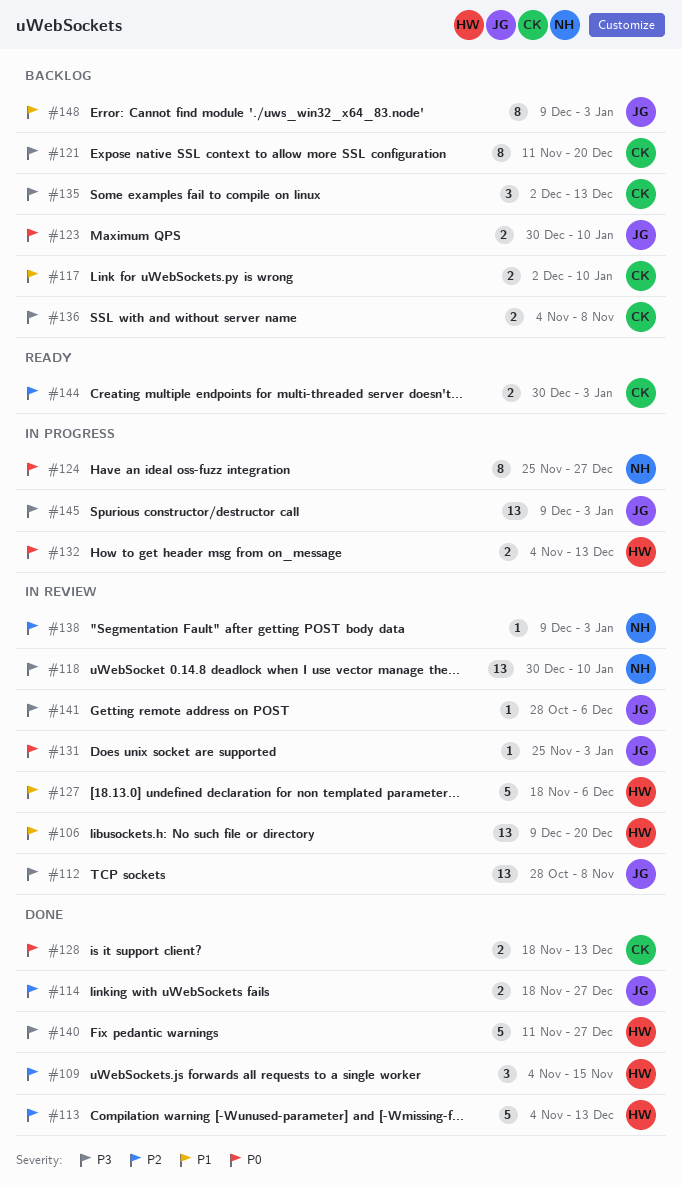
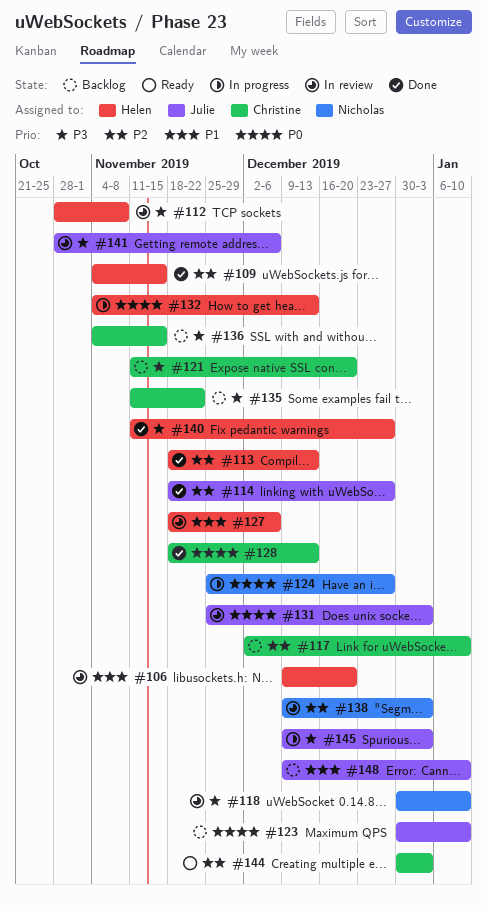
#112, owner: Julie -> Helen
#113, start: Nov 4 -> Nov 18
#117, priority: P1 -> P2
#135, start: Dec 2 -> Nov 11
#135, due: Dec 13 -> Nov 22
#136, due: Nov 8 -> Nov 15
#148, due: Jan 3 -> Jan 10

